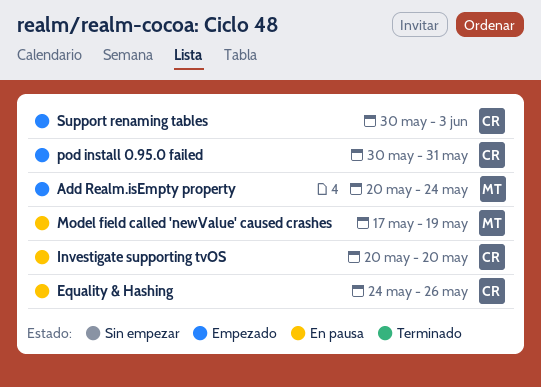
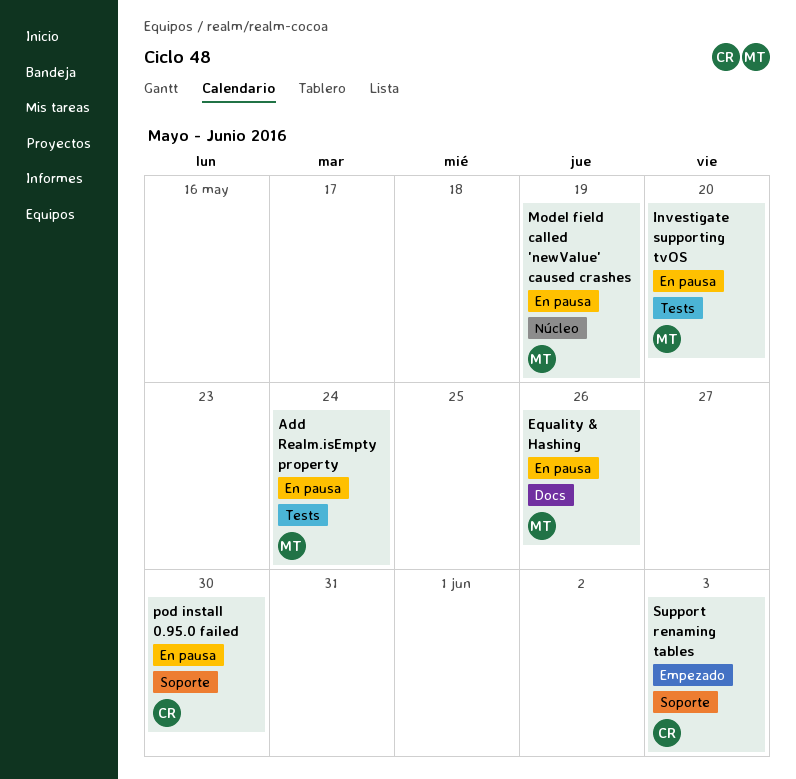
Add Realm.isEmpty property, status: Empezado -> En pausa
Equality & Hashing, owner: CR -> MT
Investigate supporting tvOS, owner: CR -> MT
pod install 0.95.0 failed, status: Empezado -> En pausa
pod install 0.95.0 failed, due: May 31 -> May 30

